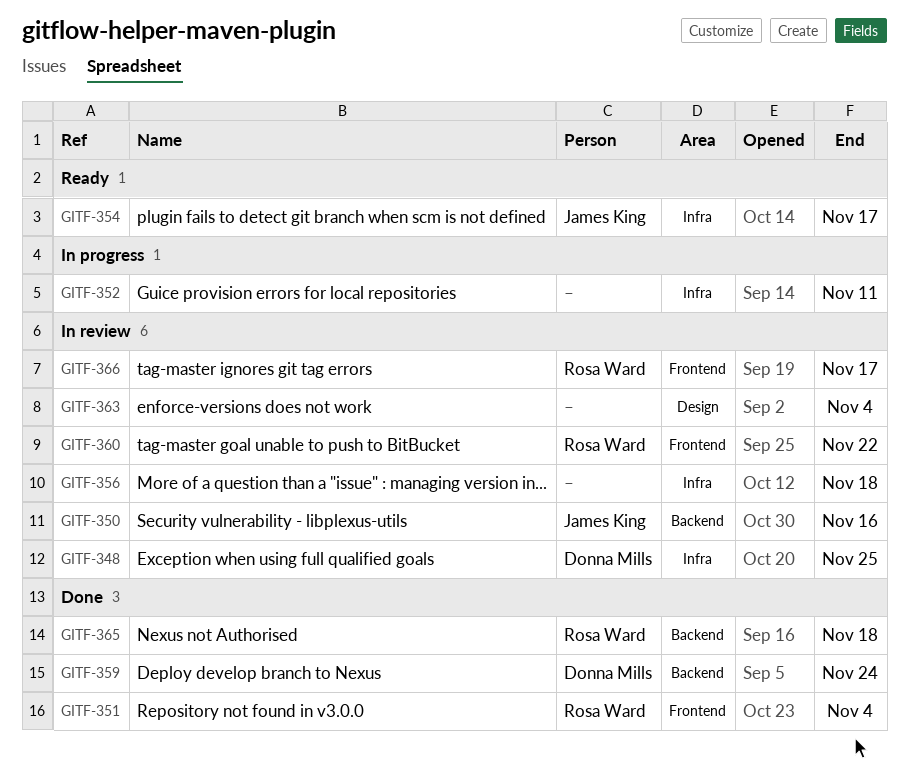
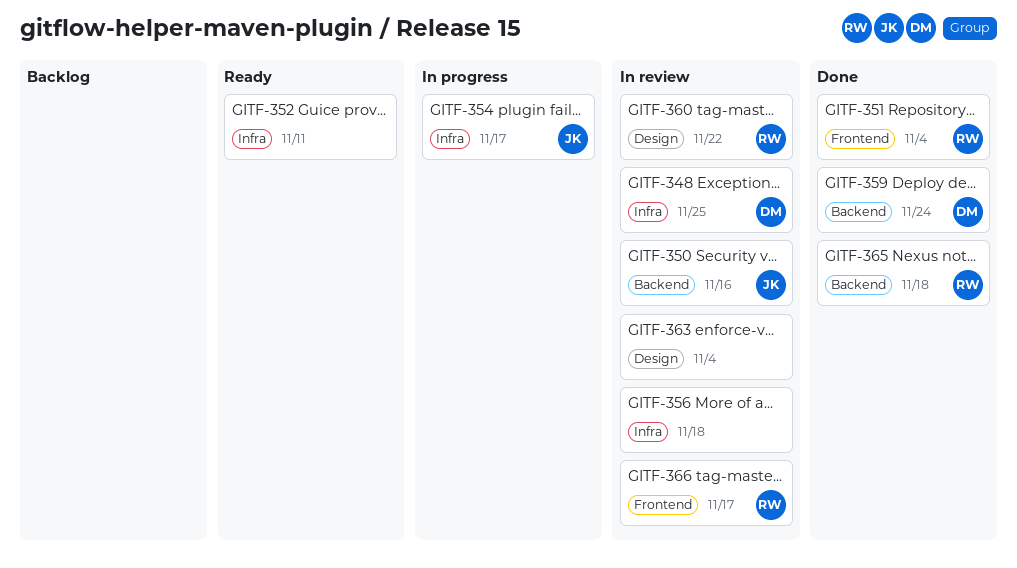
GITF-352, status: In progress -> Ready
GITF-354, status: Ready -> In progress
GITF-360, label: Frontend -> Design

